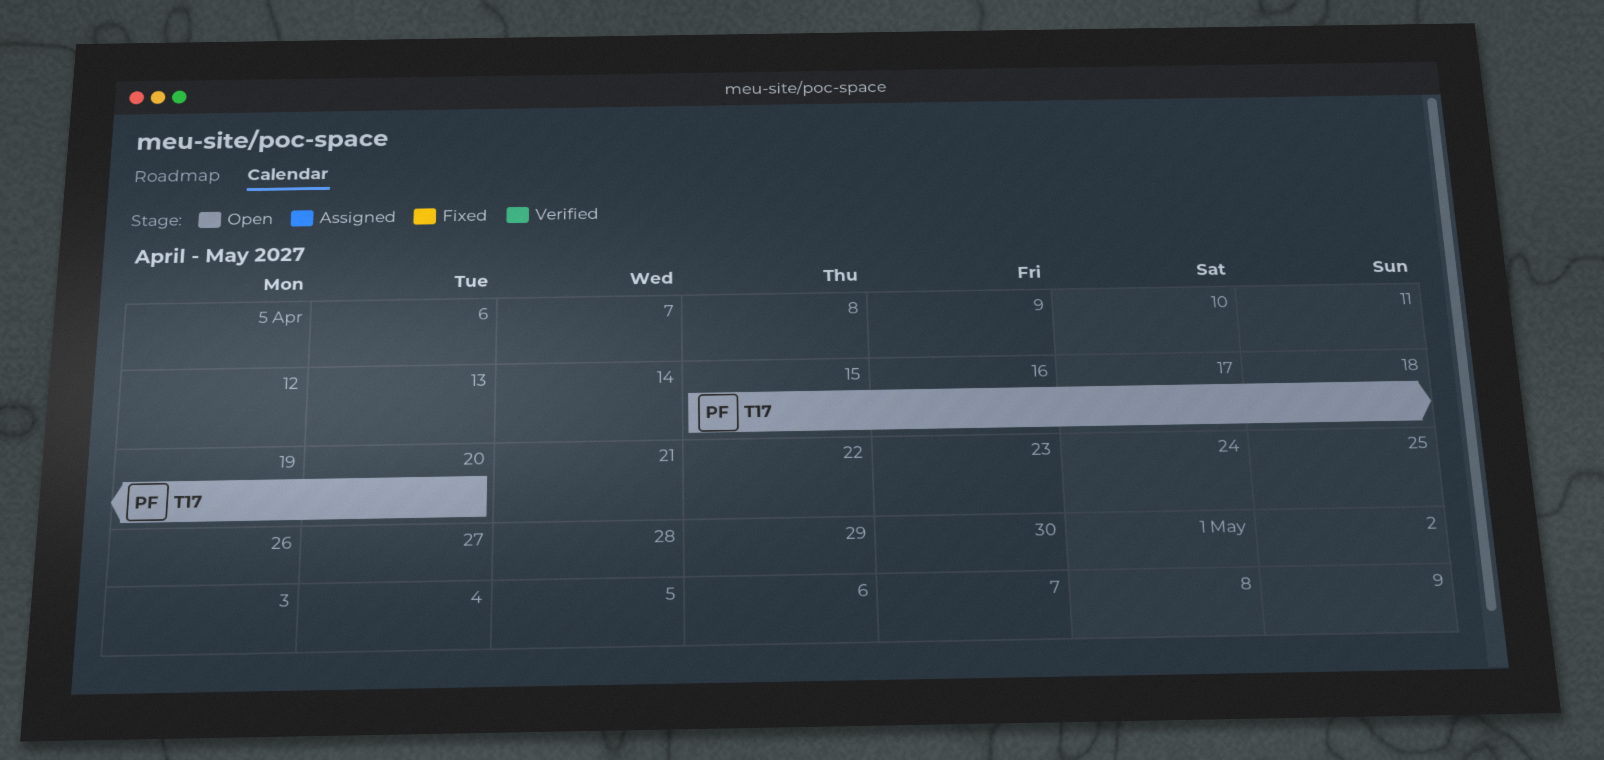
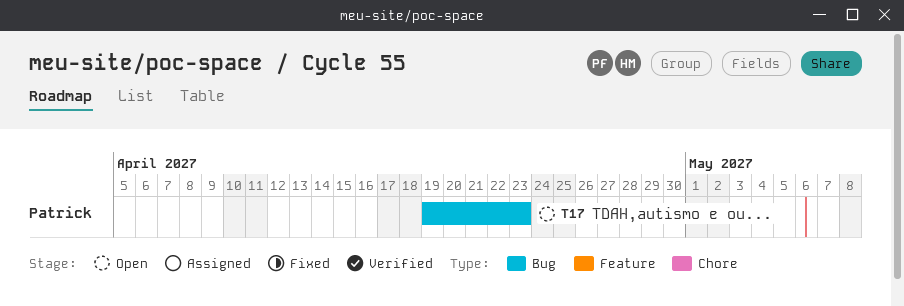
T17, start: Apr 15 -> Apr 19
T17, due: Apr 20 -> Apr 23

